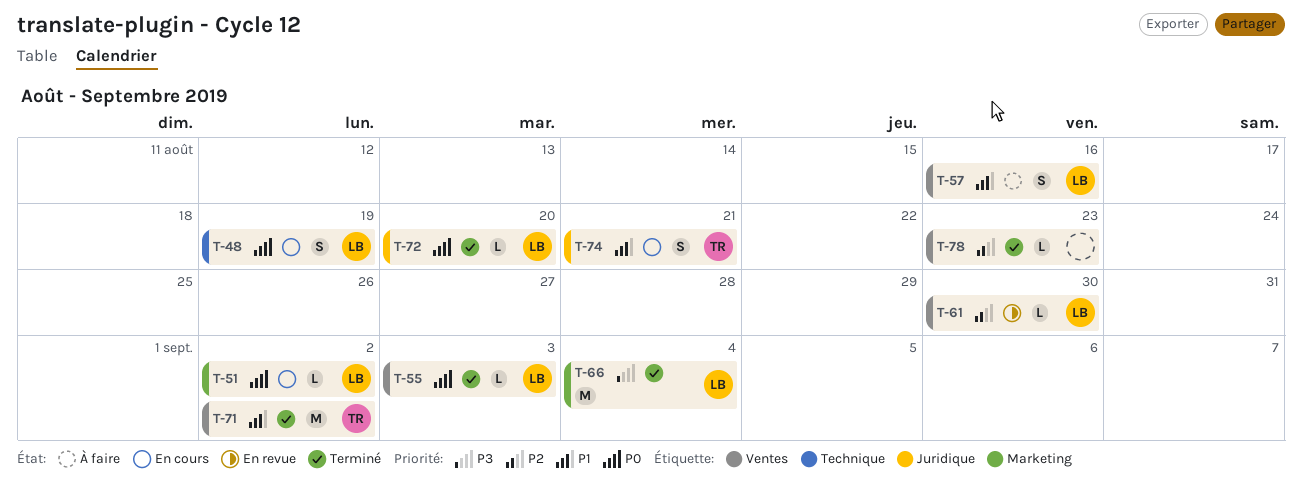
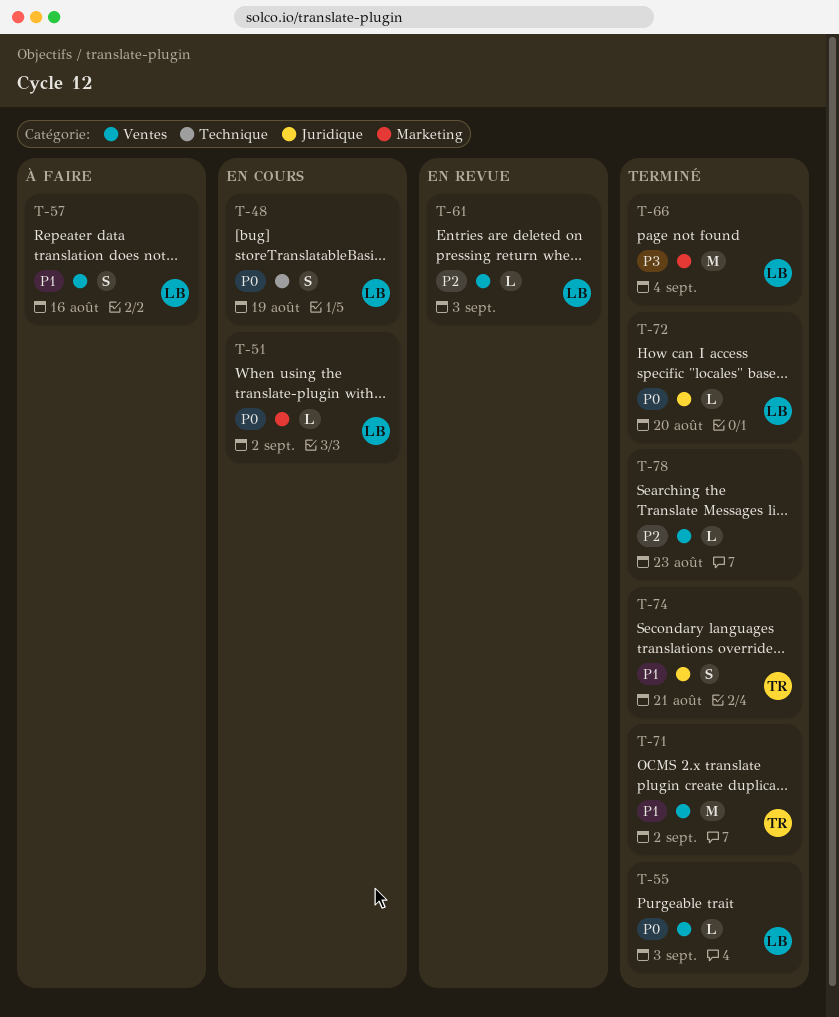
T-61, due: Aug 30 -> Sep 3
T-74, status: En cours -> Terminé

